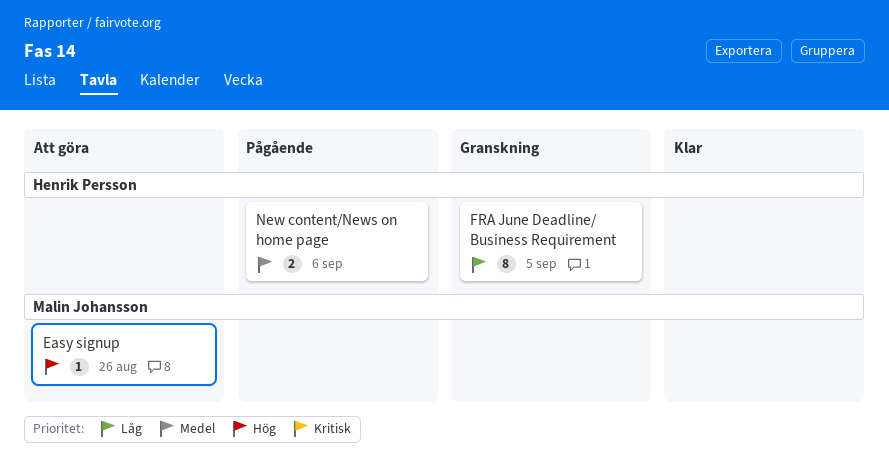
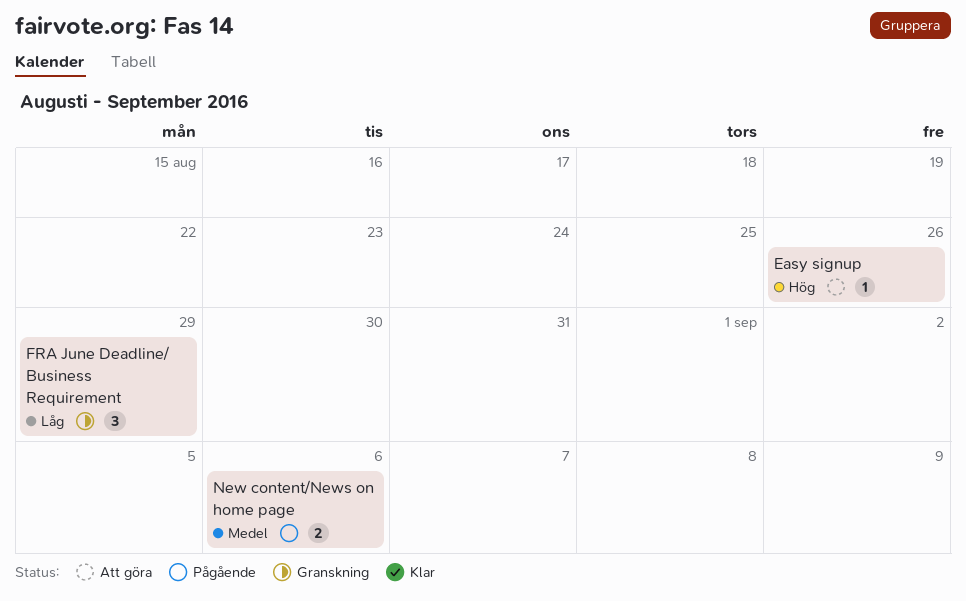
FRA June Deadline/ Business Requirement, estimate: 8 -> 3
FRA June Deadline/ Business Requirement, due: Sep 5 -> Aug 29

